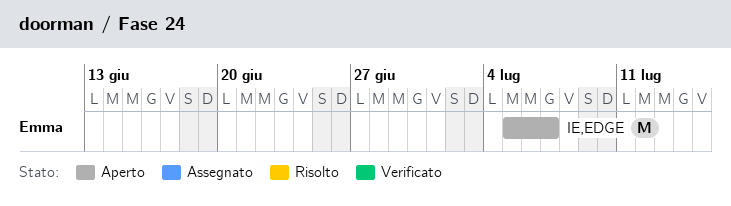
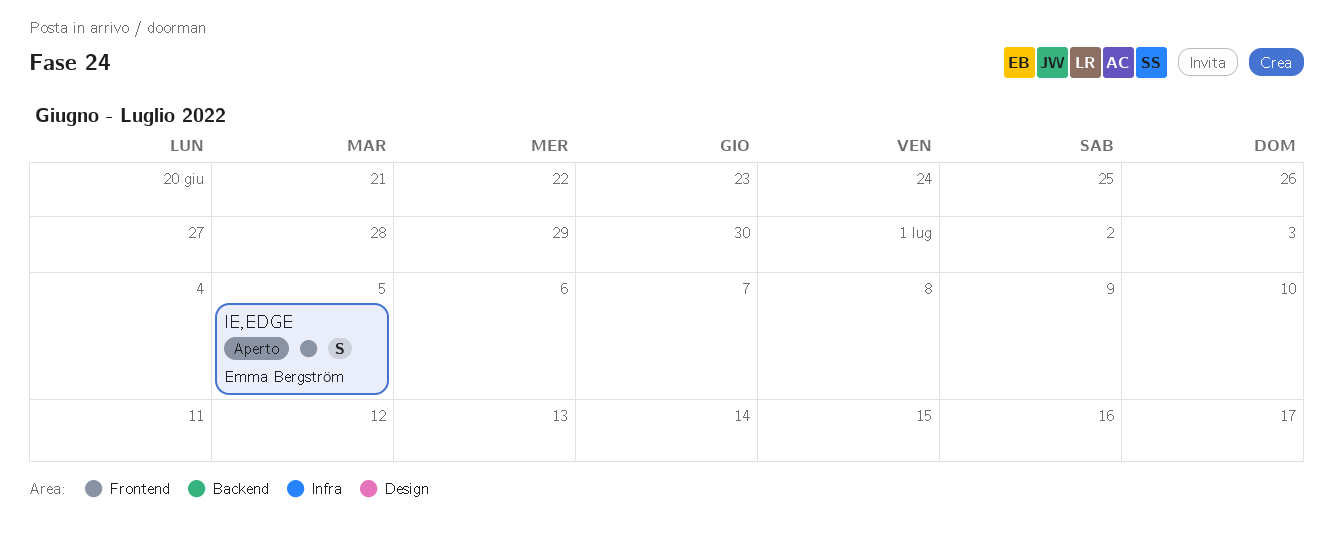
IE,EDGE, estimate: M -> S
IE,EDGE, due: Jul 7 -> Jul 5

